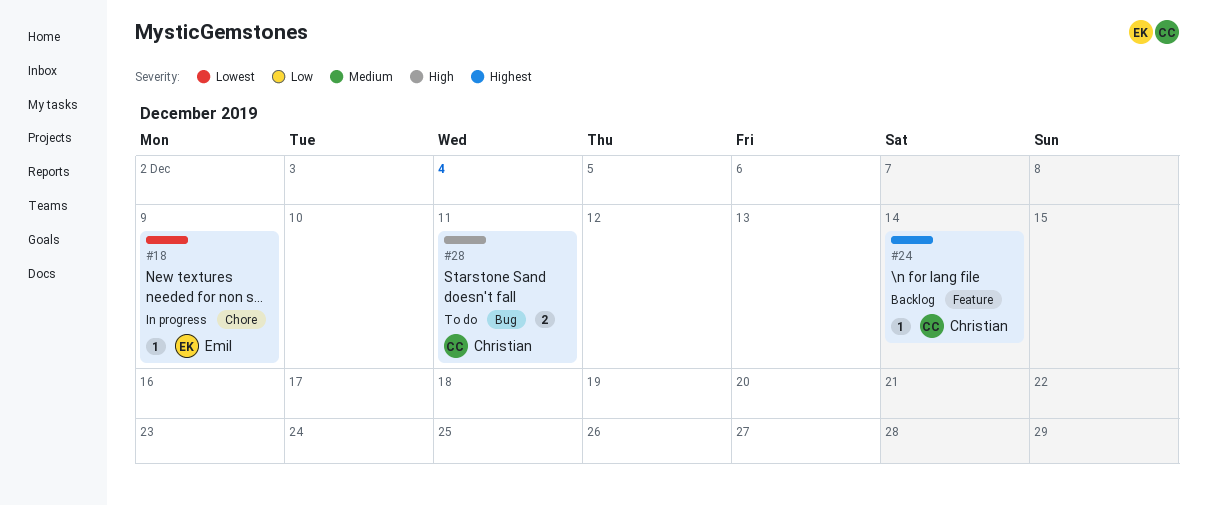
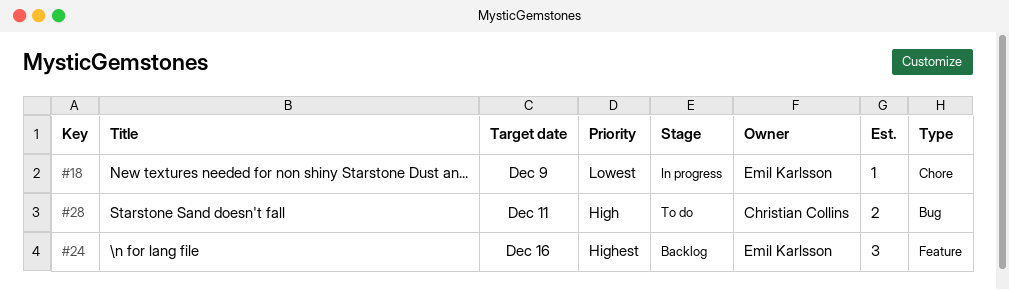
#24, owner: Christian Collins -> Emil Karlsson
#24, estimate: 1 -> 3
#24, due: Dec 14 -> Dec 16

